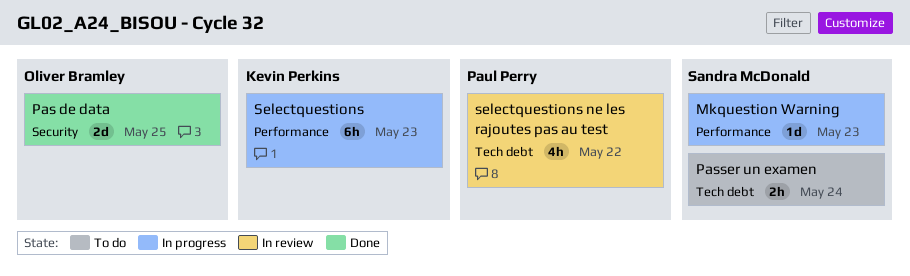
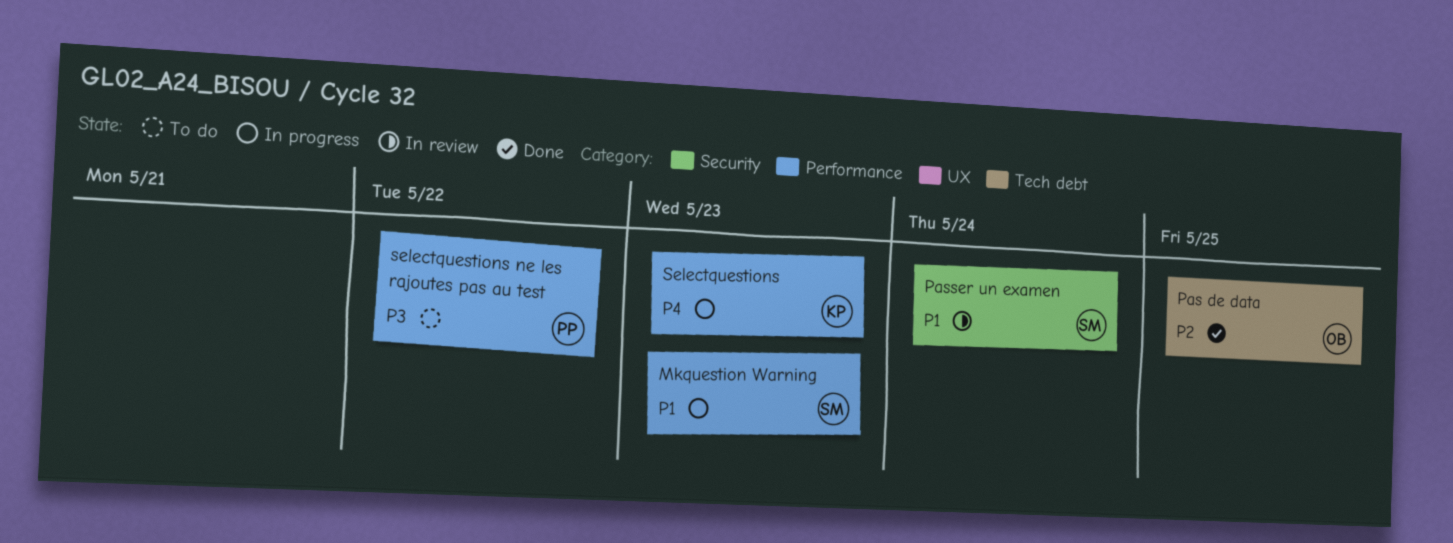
Pas de data, label: Security -> Tech debt
Passer un examen, status: To do -> In review
Passer un examen, label: Tech debt -> Security
selectquestions ne les rajoutes pas au test, status: In review -> To do
selectquestions ne les rajoutes pas au test, label: Tech debt -> Performance

